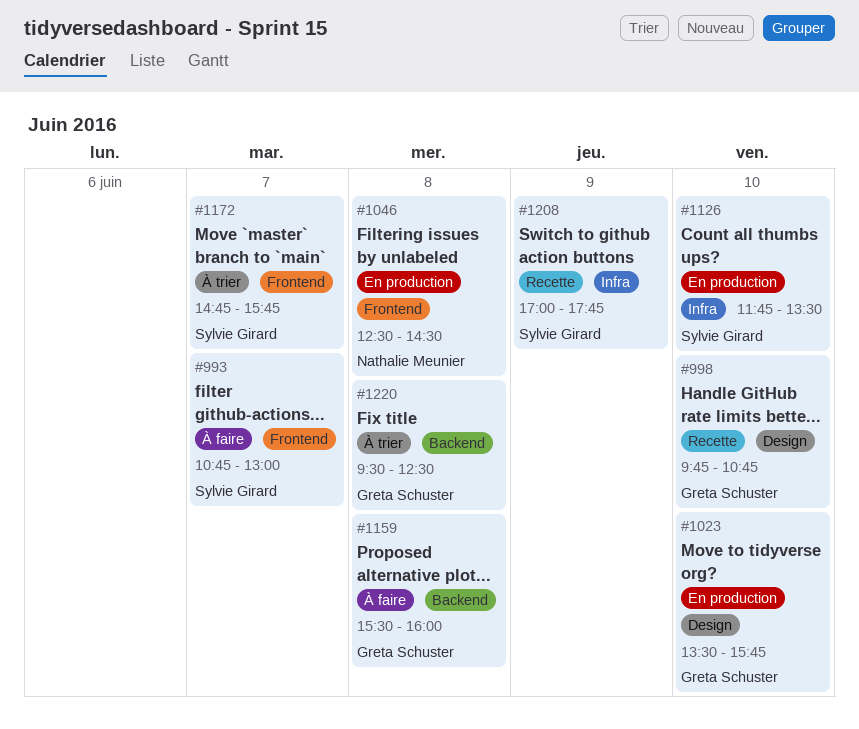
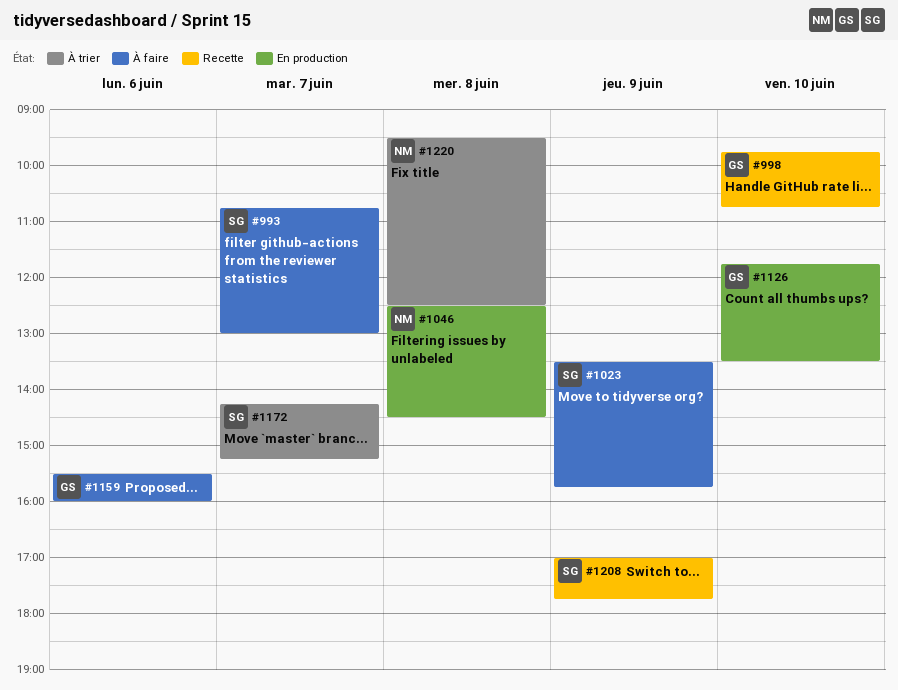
#1023, status: En production -> À faire
#1023, owner: Greta Schuster -> Sylvie Girard
#1023, day: Jun 10 -> Jun 9
#1126, owner: Sylvie Girard -> Greta Schuster
#1159, day: Jun 8 -> Jun 6
#1172, begins: 14:45 -> 14:15
#1172, ends: 15:45 -> 15:15
#1220, owner: Greta Schuster -> Nathalie Meunier

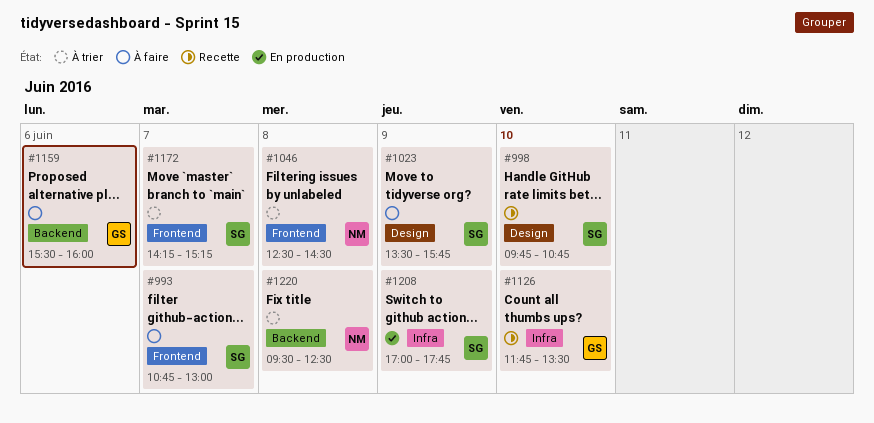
#998, owner: GS -> SG
#1046, status: En production -> À trier
#1126, status: En production -> Recette
#1208, status: Recette -> En production

